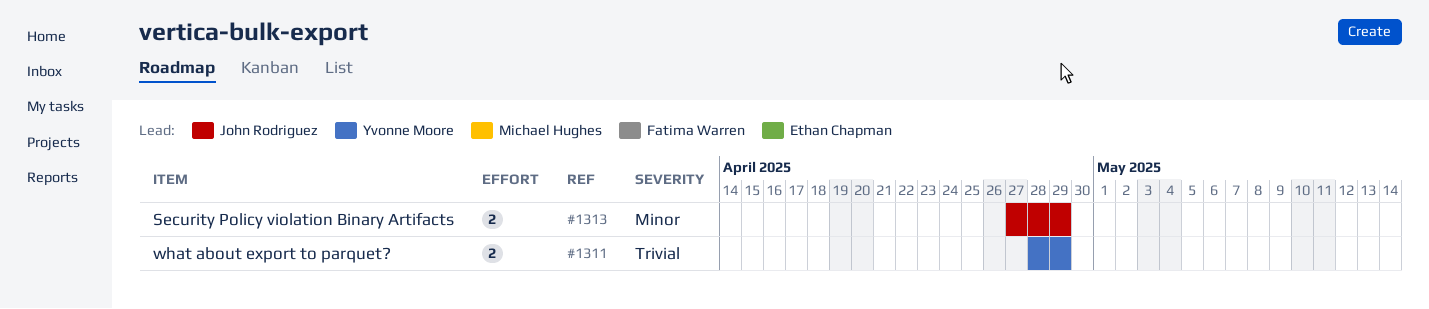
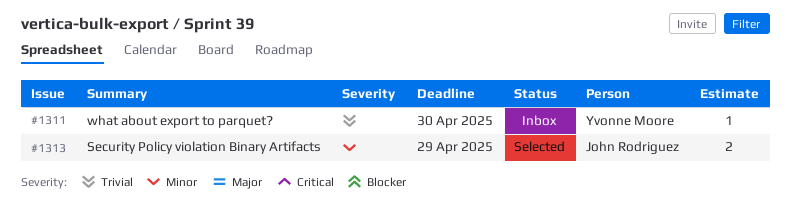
#1311, estimate: 2 -> 1
#1311, due: Apr 29 -> Apr 30

